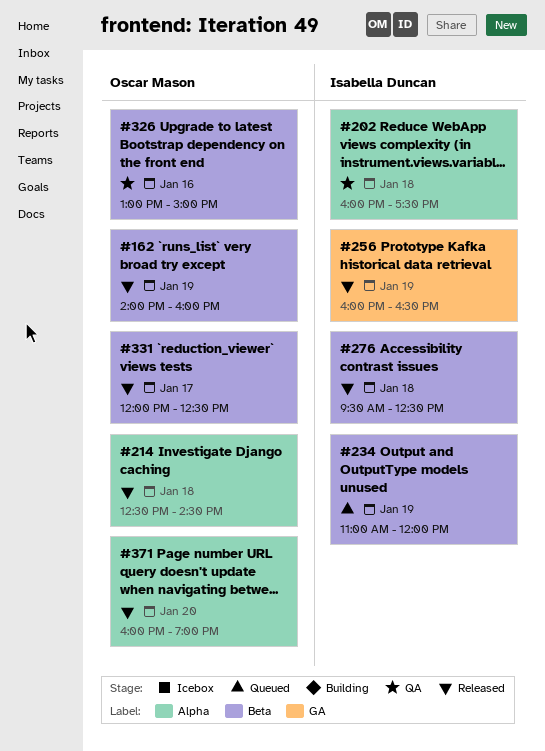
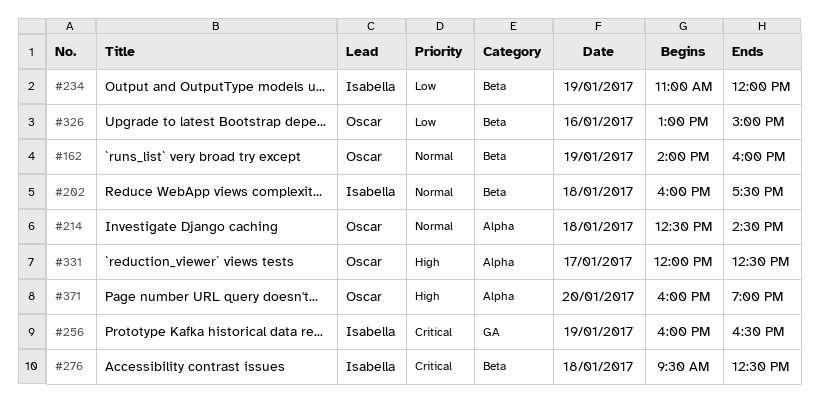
#202, label: Alpha -> Beta
#331, label: Beta -> Alpha

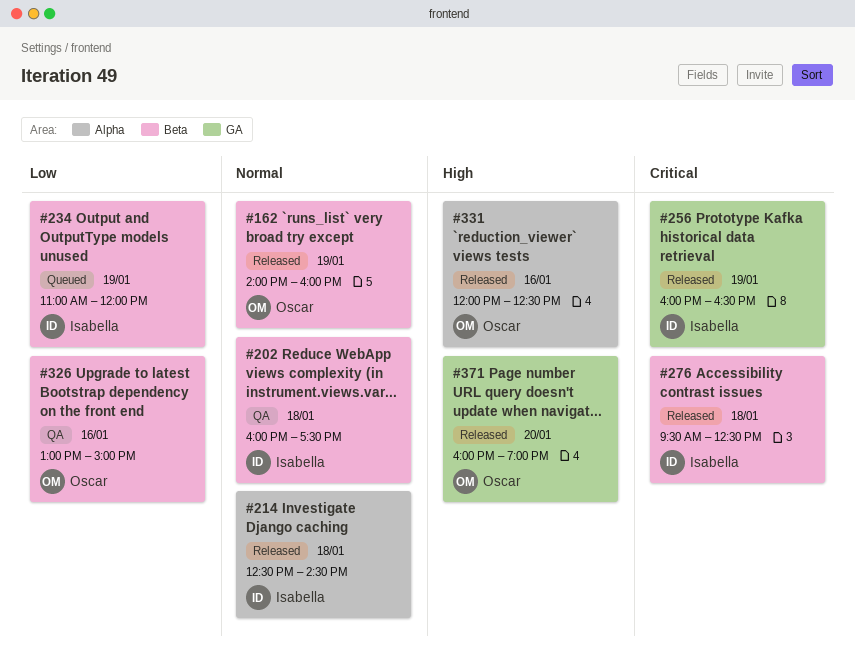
#214, owner: Oscar -> Isabella
#331, day: Jan 17 -> Jan 16
#371, label: Alpha -> GA

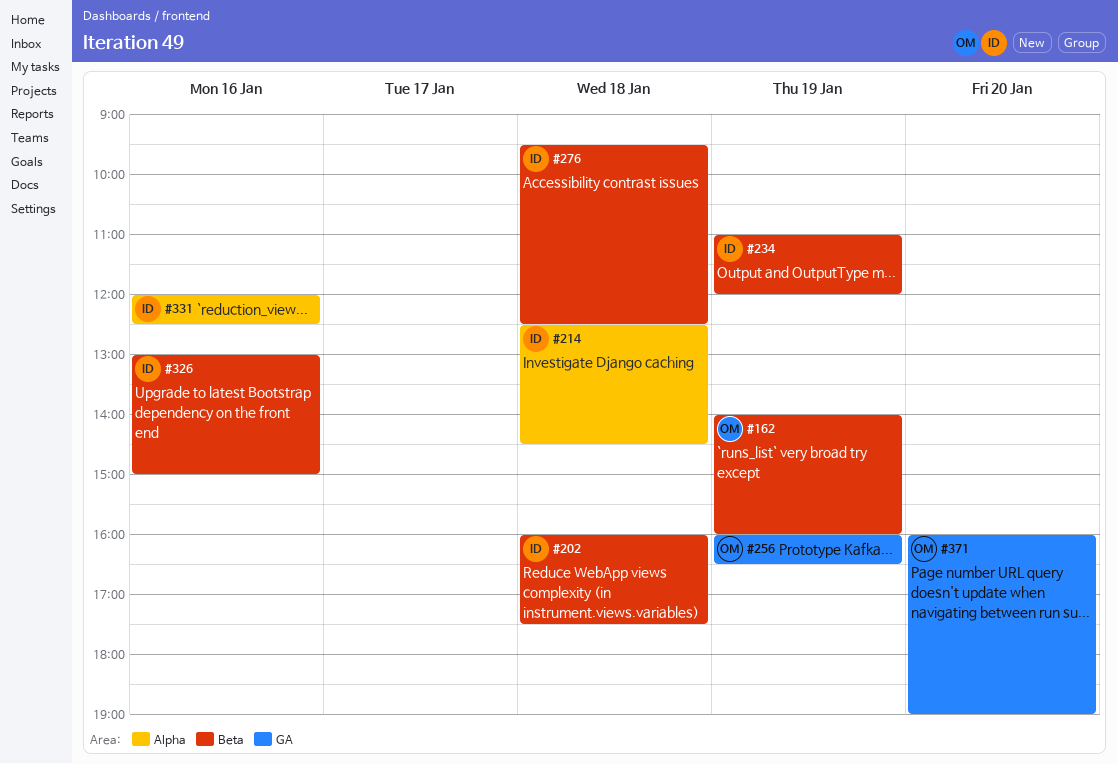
#256, owner: Isabella -> Oscar
#326, owner: Oscar -> Isabella
#331, owner: Oscar -> Isabella

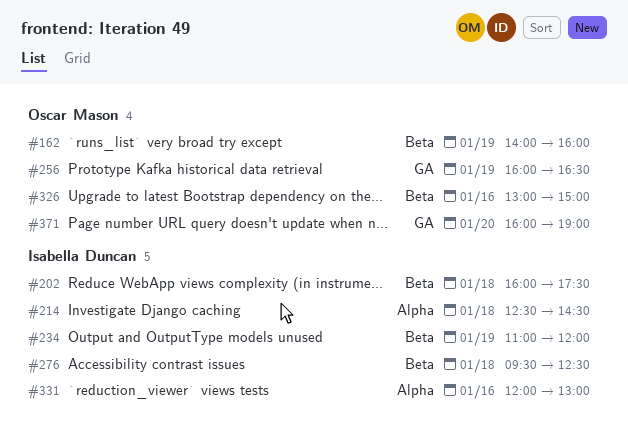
#326, owner: Isabella Duncan -> Oscar Mason
#331, ends: 12:30 -> 13:00

